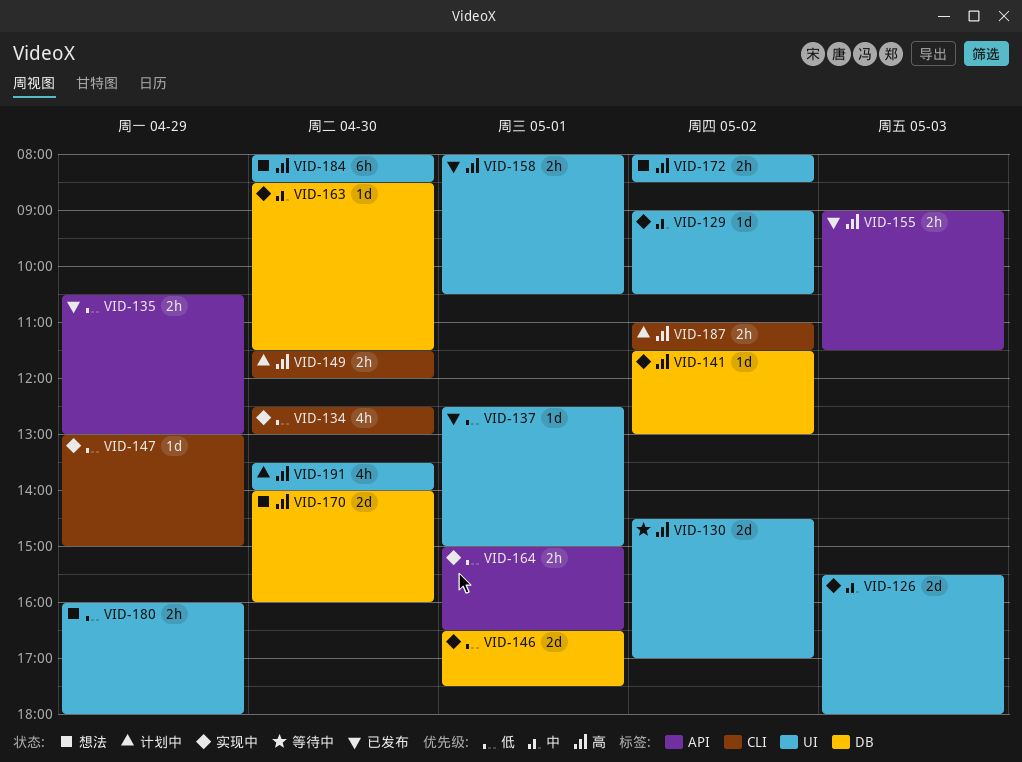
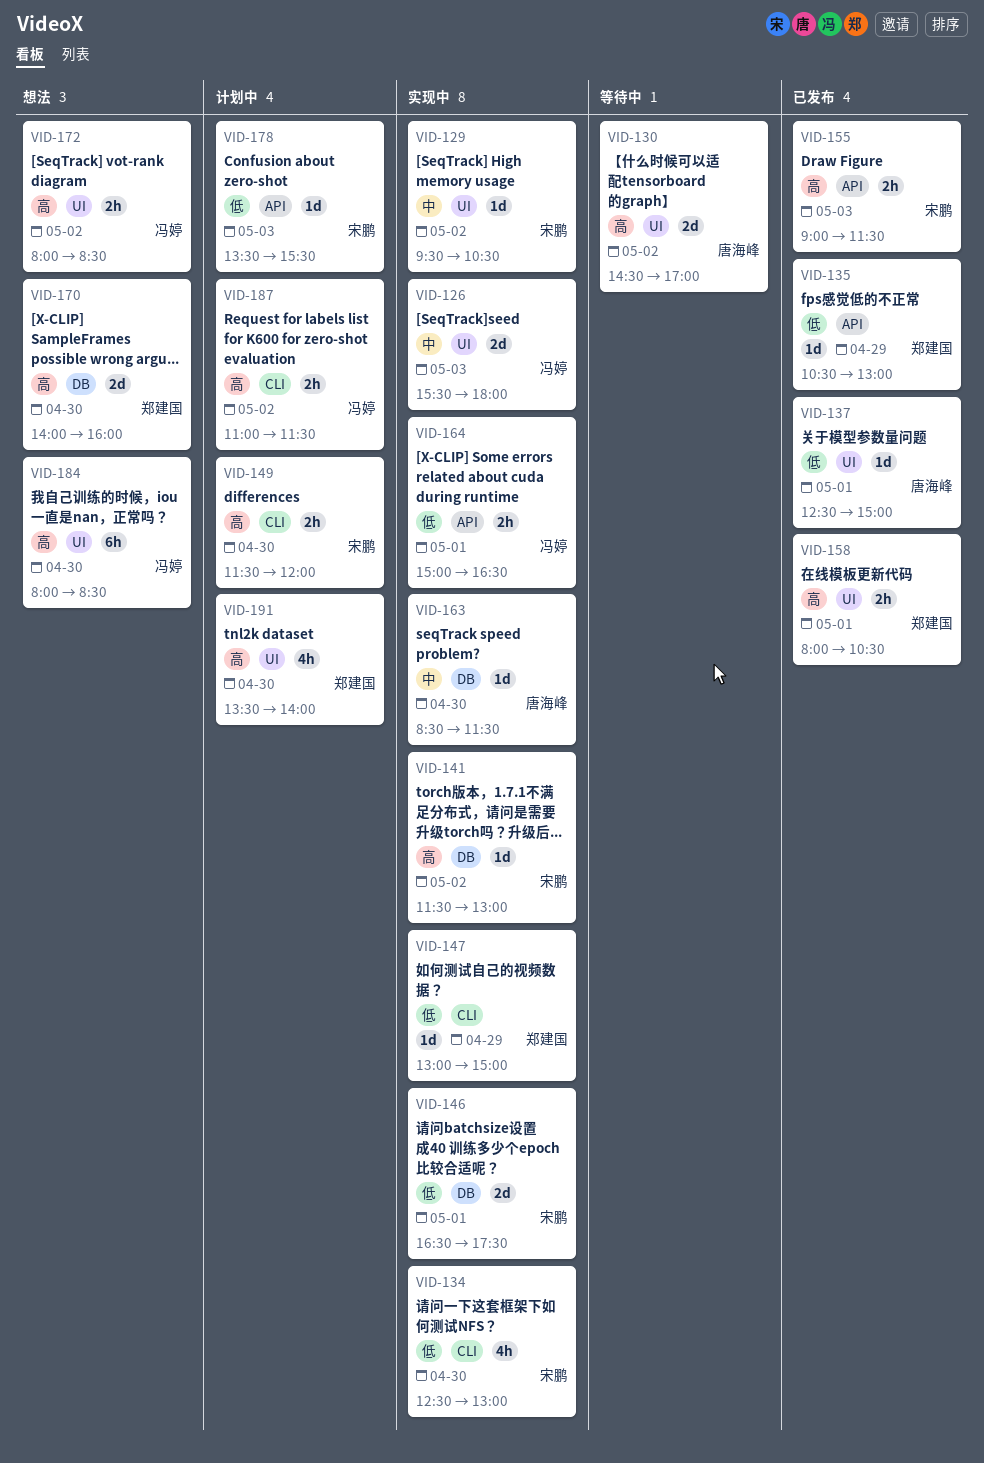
VID-129, begins: 09:00 -> 09:30
VID-135, estimate: 2h -> 1d
VID-178: none -> present
VID-180: present -> none

